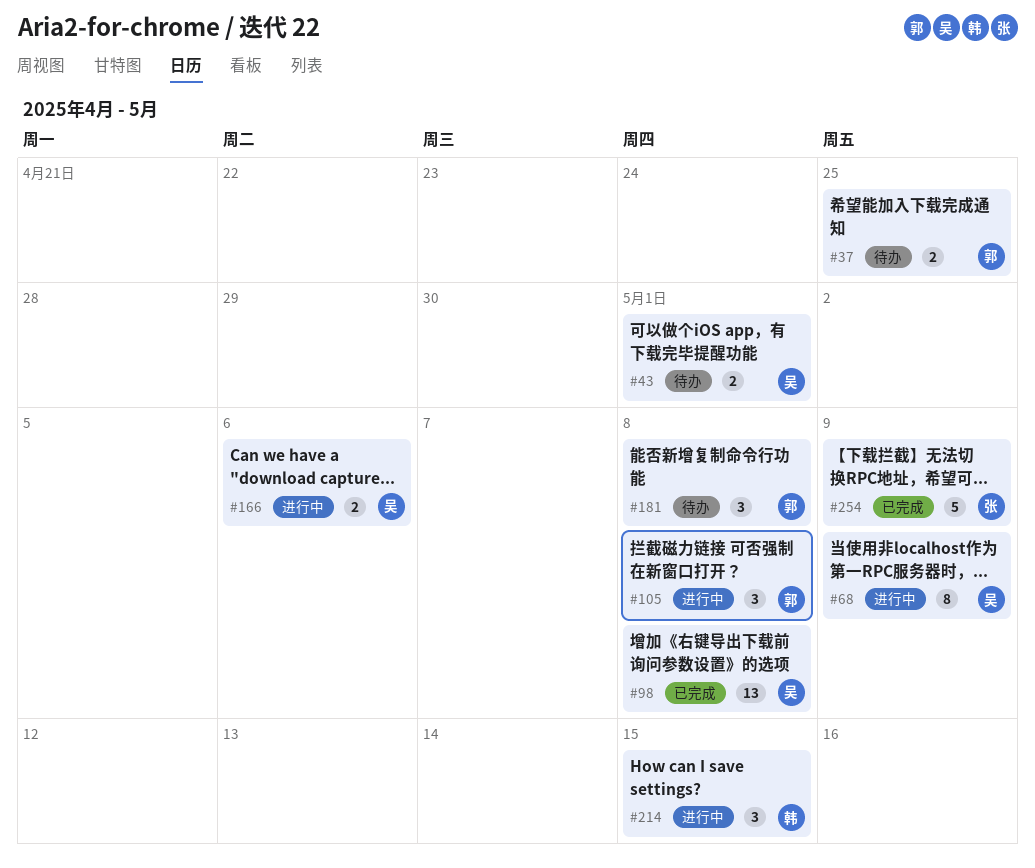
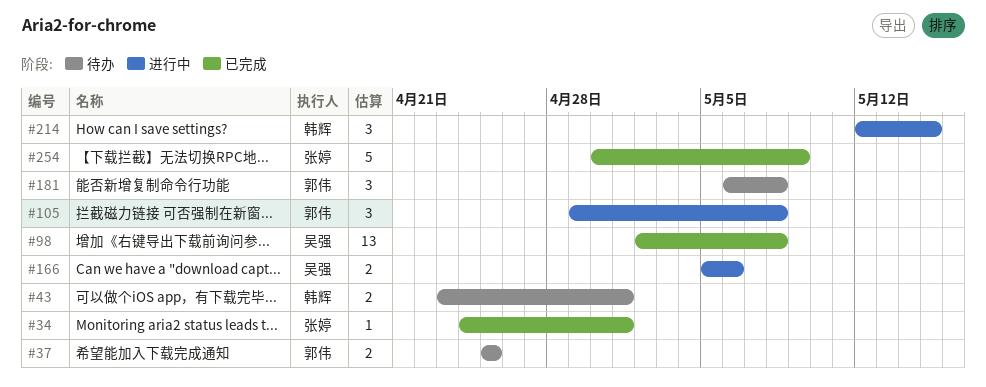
#34: none -> present
#43, owner: 吴强 -> 韩辉
#68: present -> none

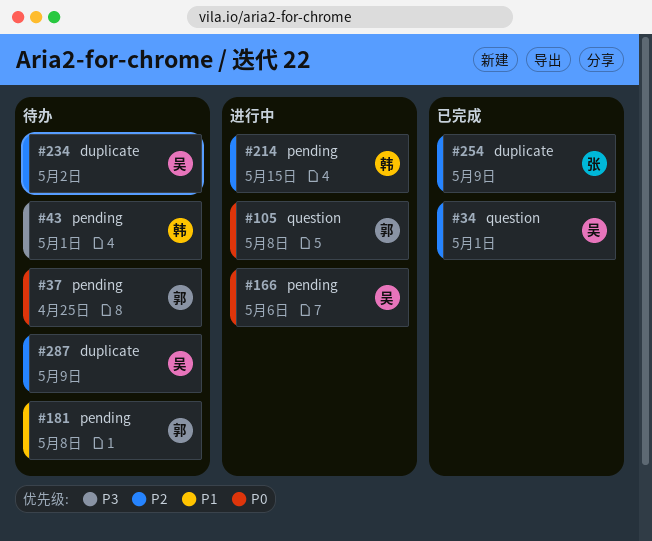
#34, owner: 张婷 -> 吴强
#98: present -> none
#234: none -> present
#287: none -> present

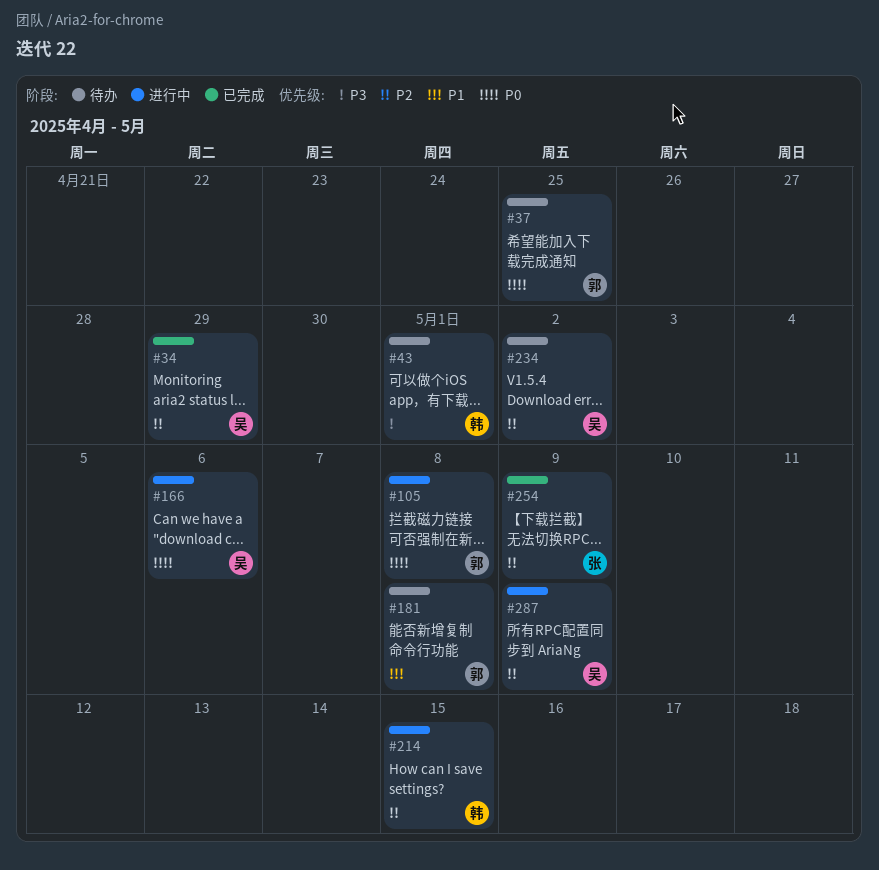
#34, due: May 1 -> Apr 29
#287, status: 待办 -> 进行中

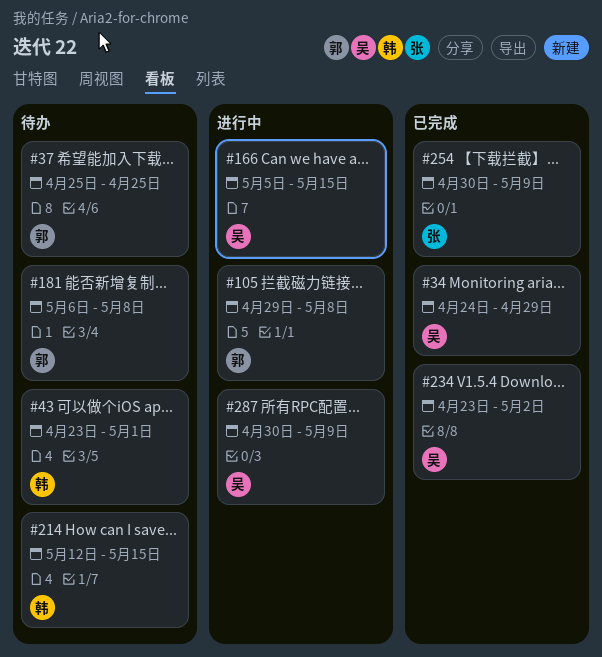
#166, due: May 6 -> May 15
#214, status: 进行中 -> 待办
#234, status: 待办 -> 已完成

